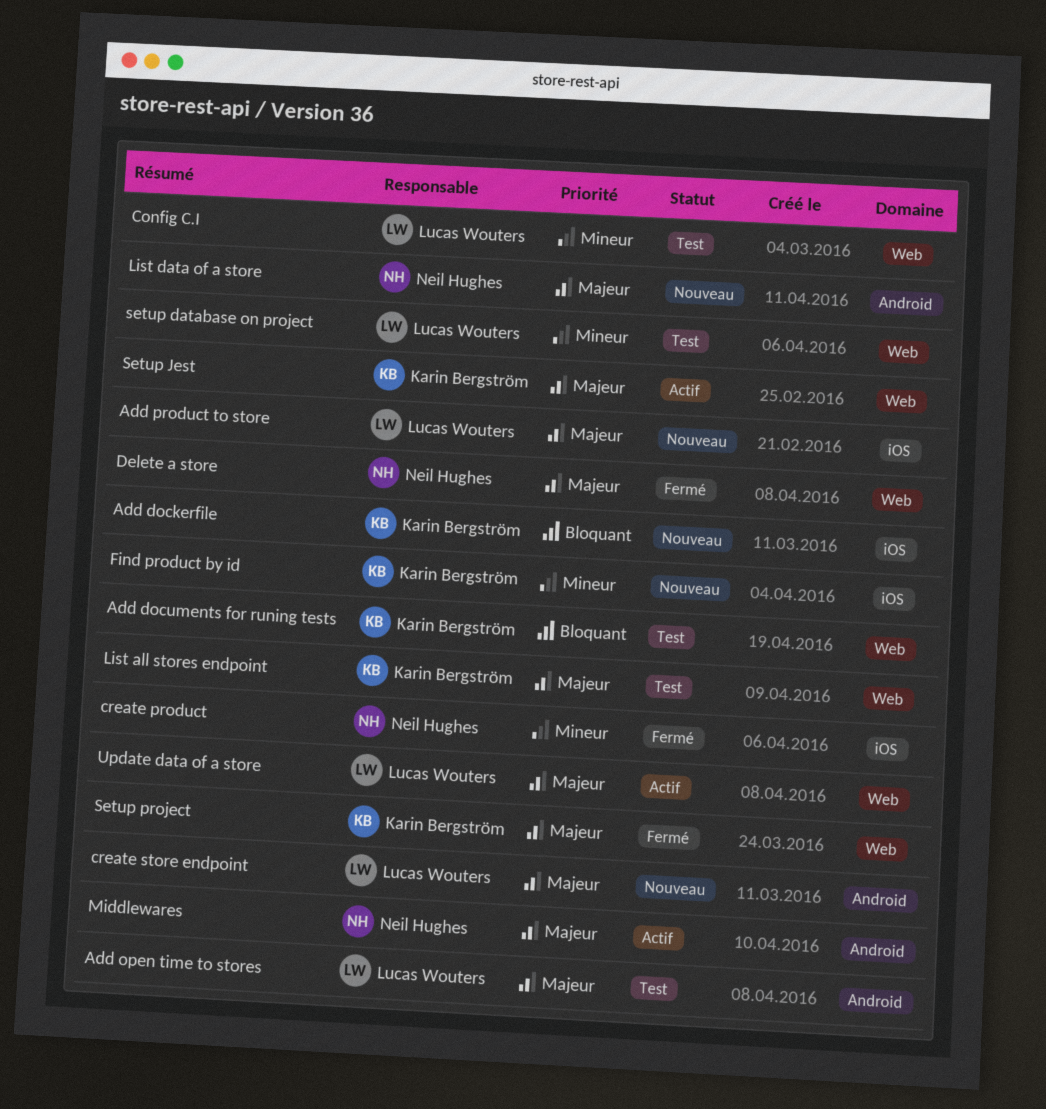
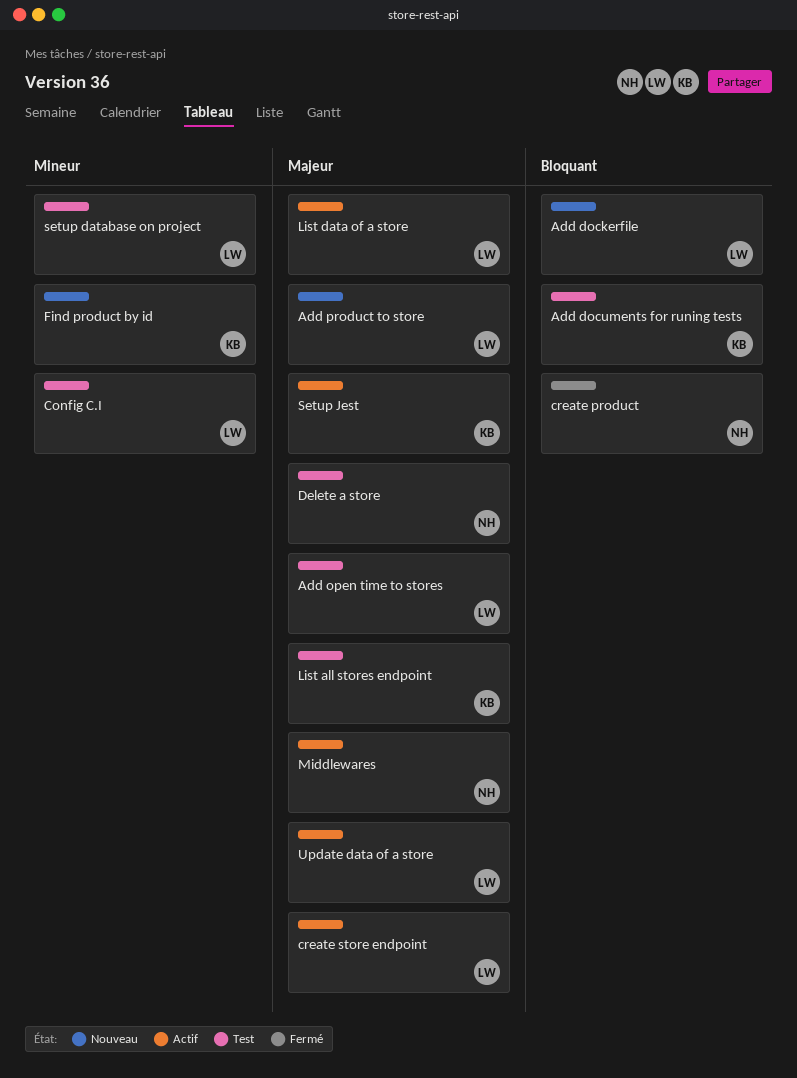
Add dockerfile, owner: Karin Bergström -> Lucas Wouters
create product, priority: Mineur -> Bloquant
create store endpoint, status: Nouveau -> Actif
Delete a store, status: Fermé -> Test
List data of a store, status: Nouveau -> Actif
List data of a store, owner: Neil Hughes -> Lucas Wouters
Setup project: present -> none

